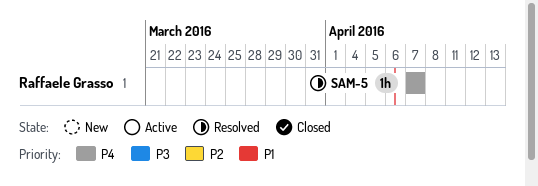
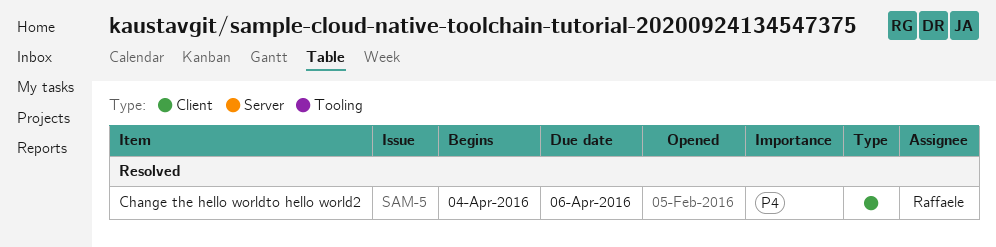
SAM-5, start: Apr 7 -> Apr 4
SAM-5, due: Apr 7 -> Apr 6

